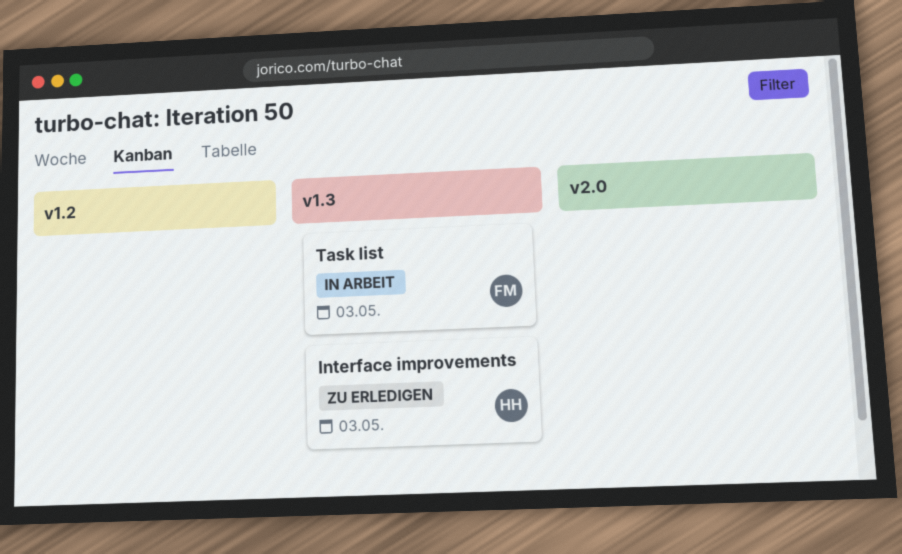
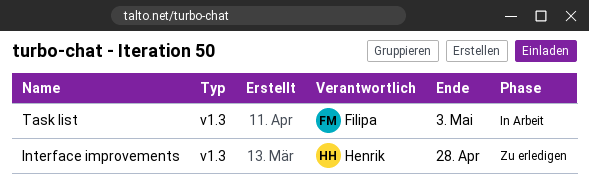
Interface improvements, due: May 3 -> Apr 28

